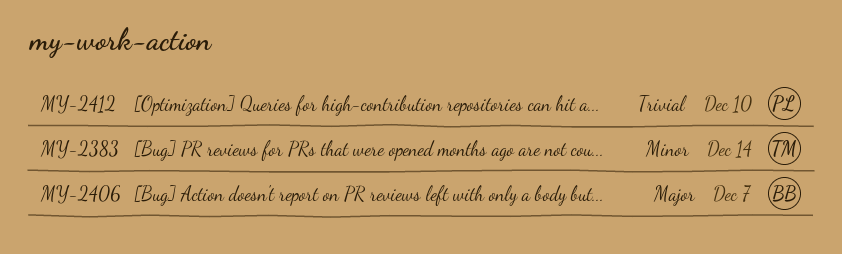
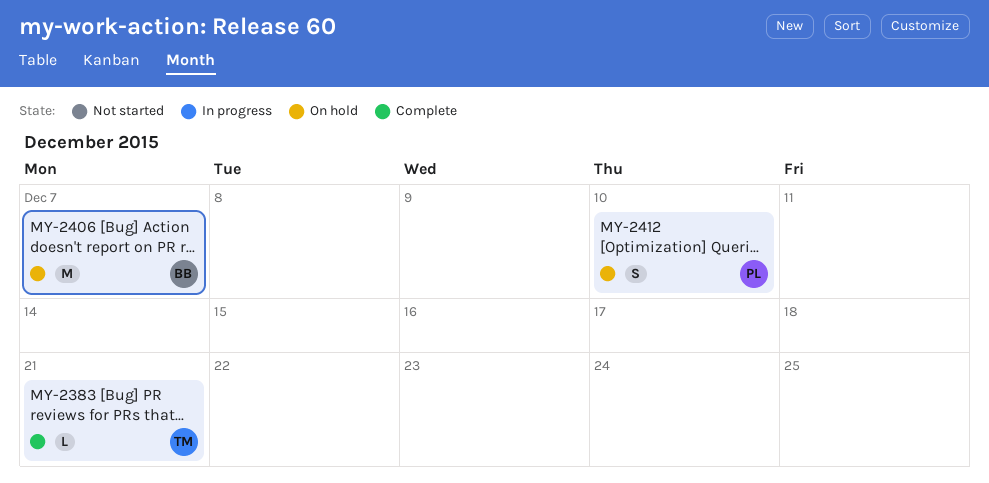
MY-2383, due: Dec 14 -> Dec 21

